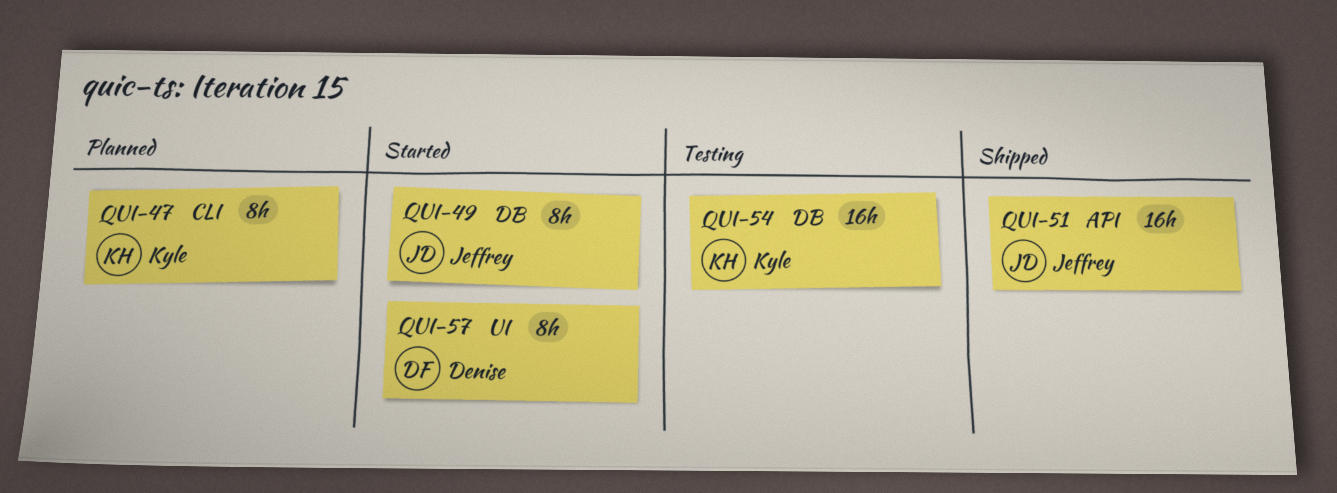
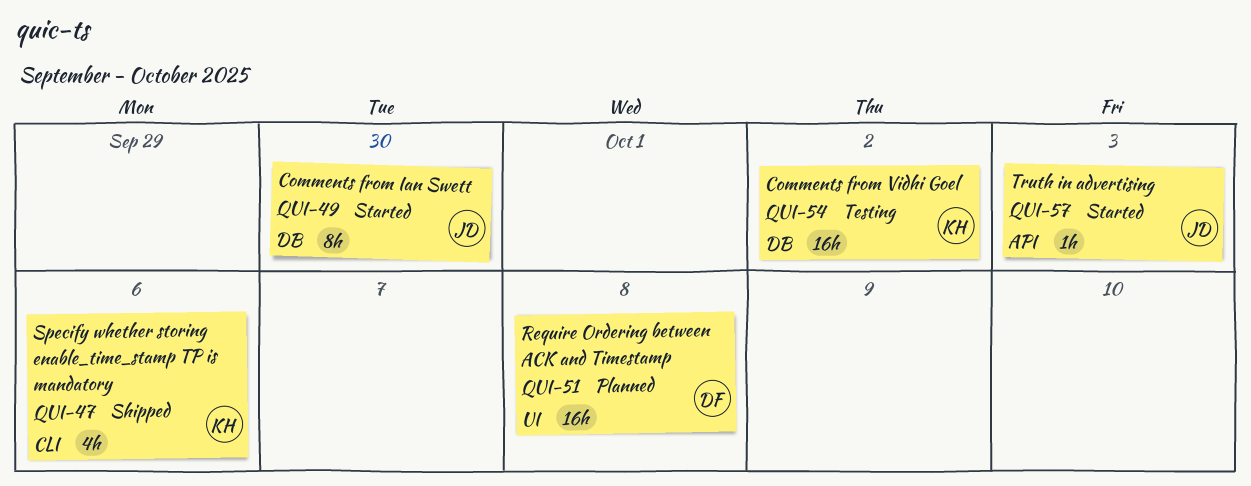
QUI-47, status: Planned -> Shipped
QUI-47, estimate: 8h -> 4h
QUI-51, status: Shipped -> Planned
QUI-51, owner: Jeffrey -> Denise
QUI-51, label: API -> UI
QUI-57, owner: Denise -> Jeffrey
QUI-57, label: UI -> API
QUI-57, estimate: 8h -> 1h

